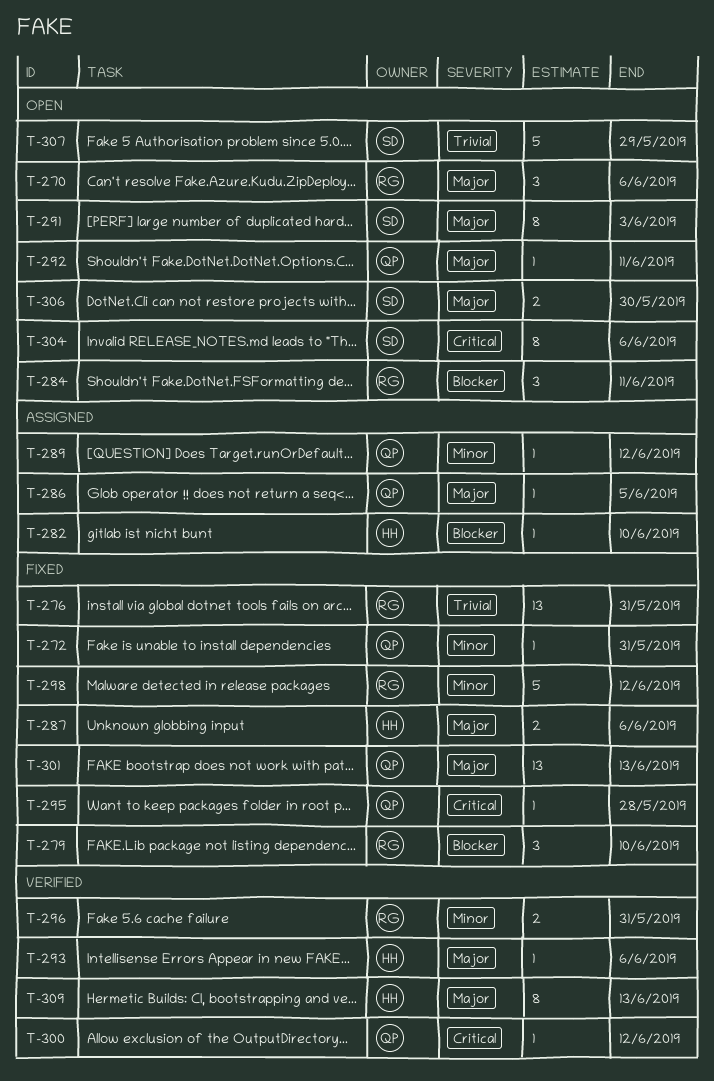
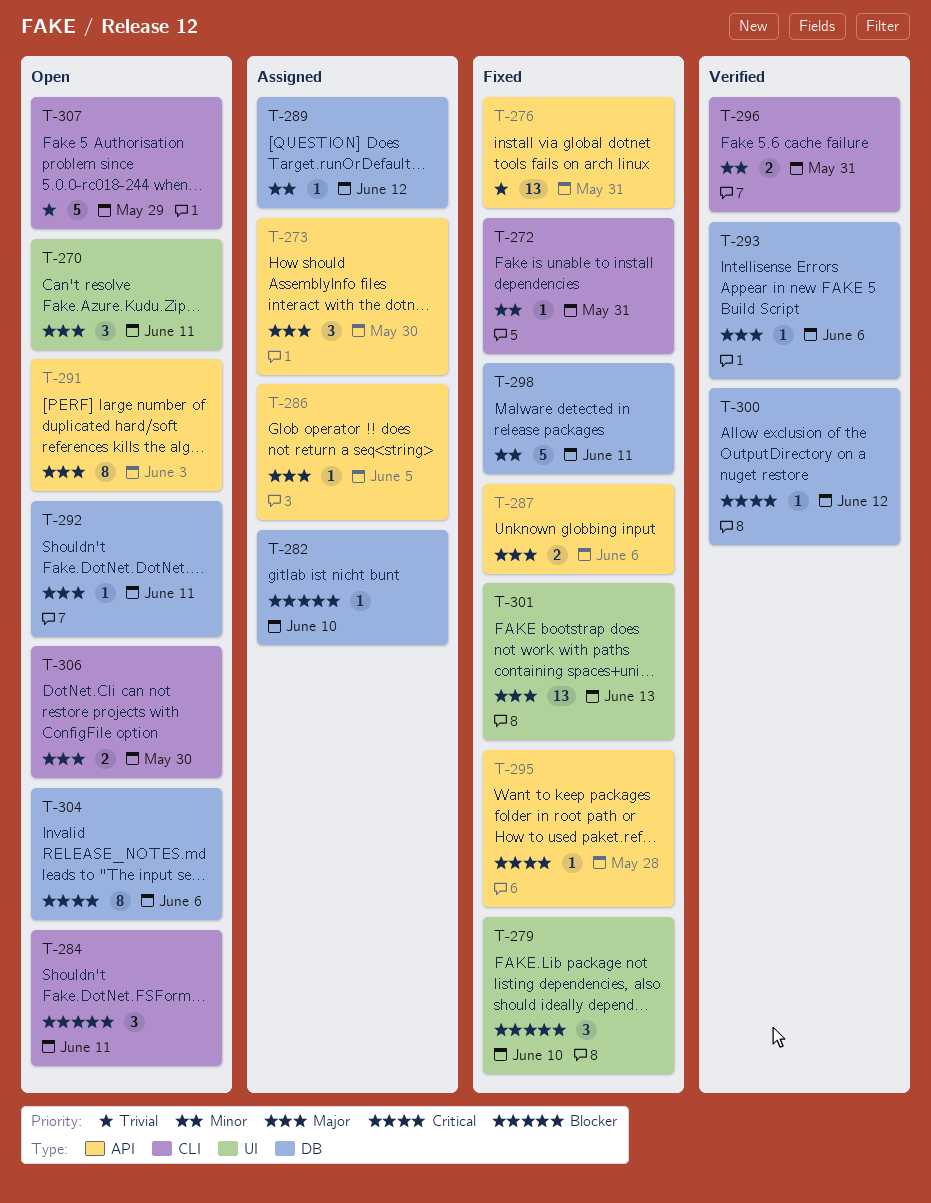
T-270, due: Jun 6 -> Jun 11
T-273: none -> present
T-298, due: Jun 12 -> Jun 11
T-309: present -> none

